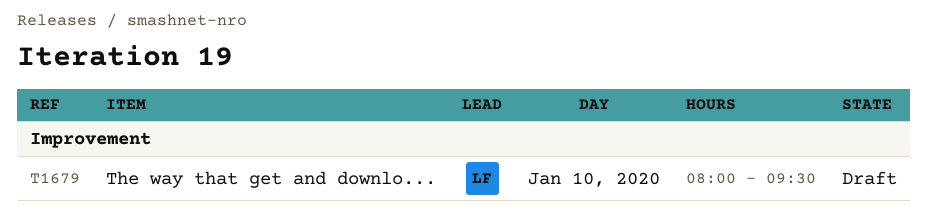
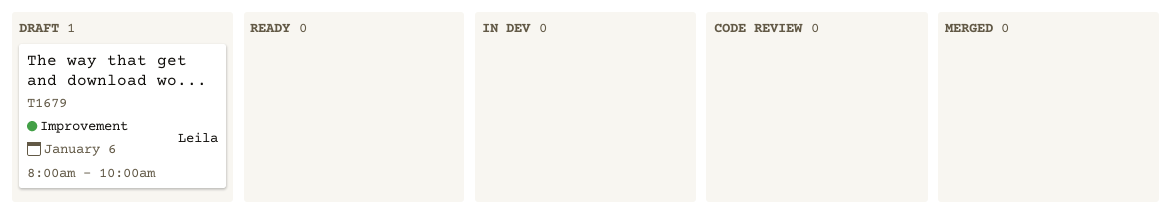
T1679, day: Jan 10 -> Jan 6
T1679, ends: 09:30 -> 10:00

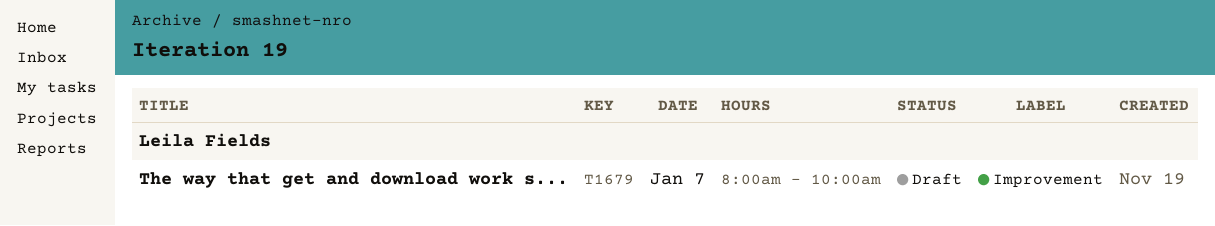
T1679, day: Jan 6 -> Jan 7

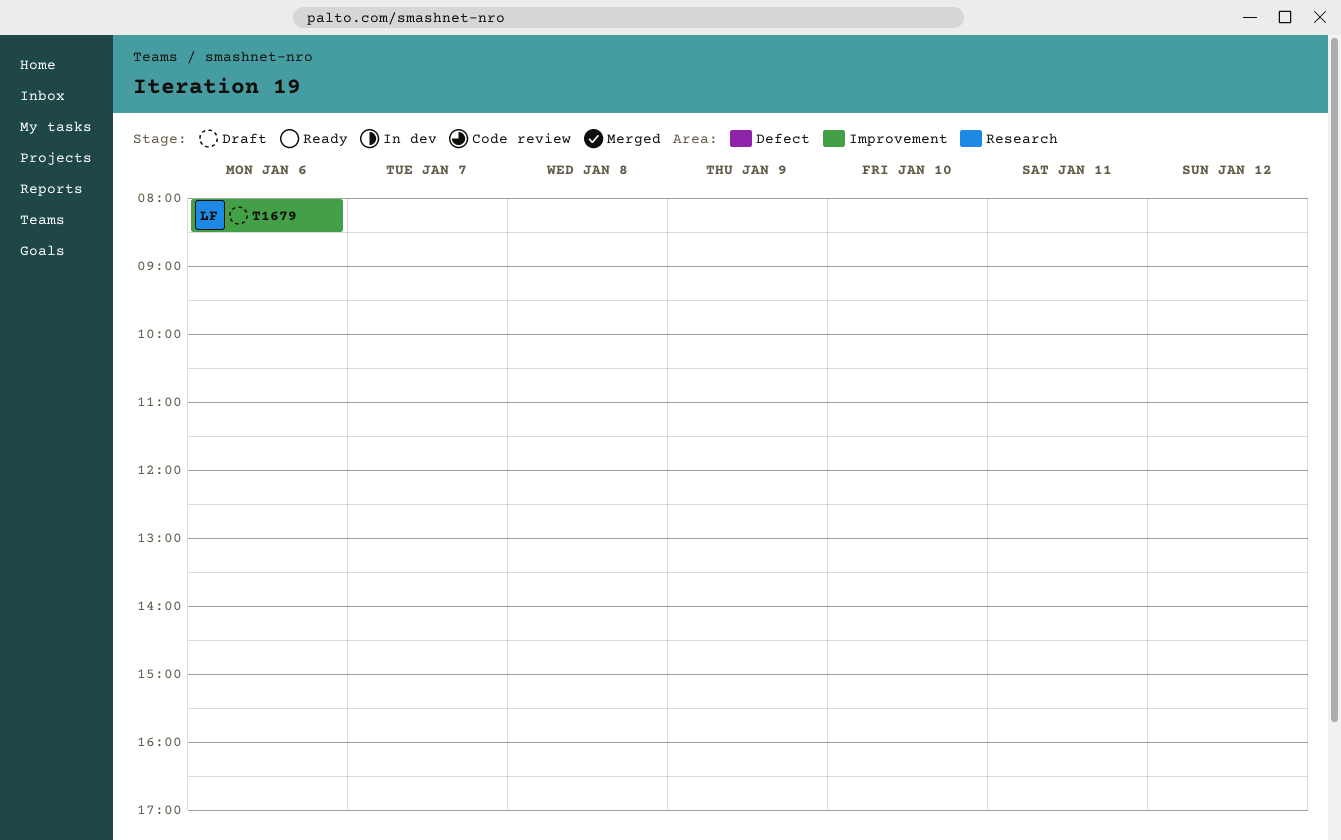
T1679, day: Jan 7 -> Jan 6
T1679, ends: 10:00 -> 08:30

